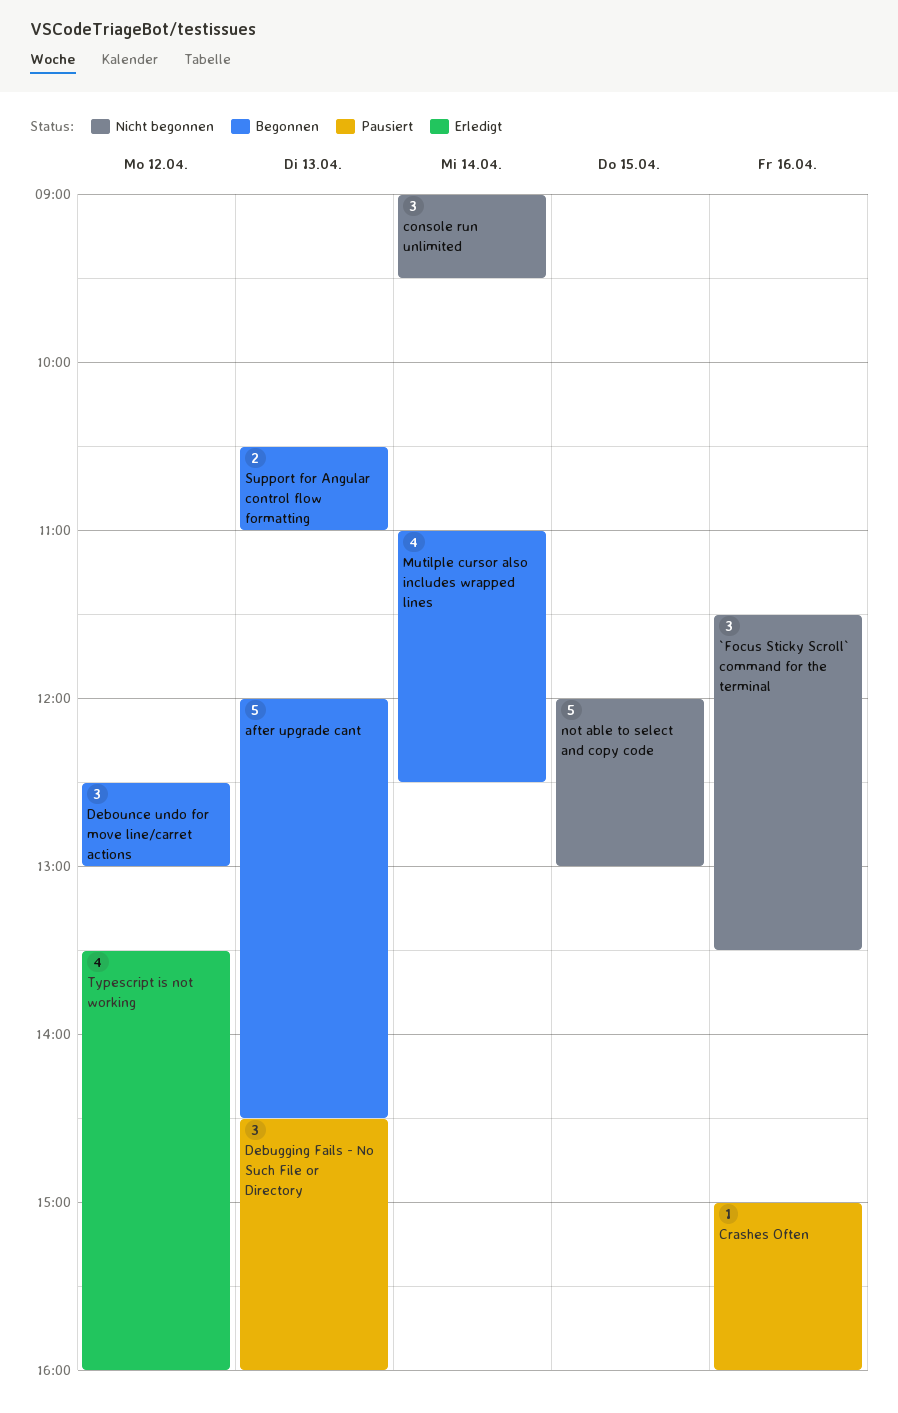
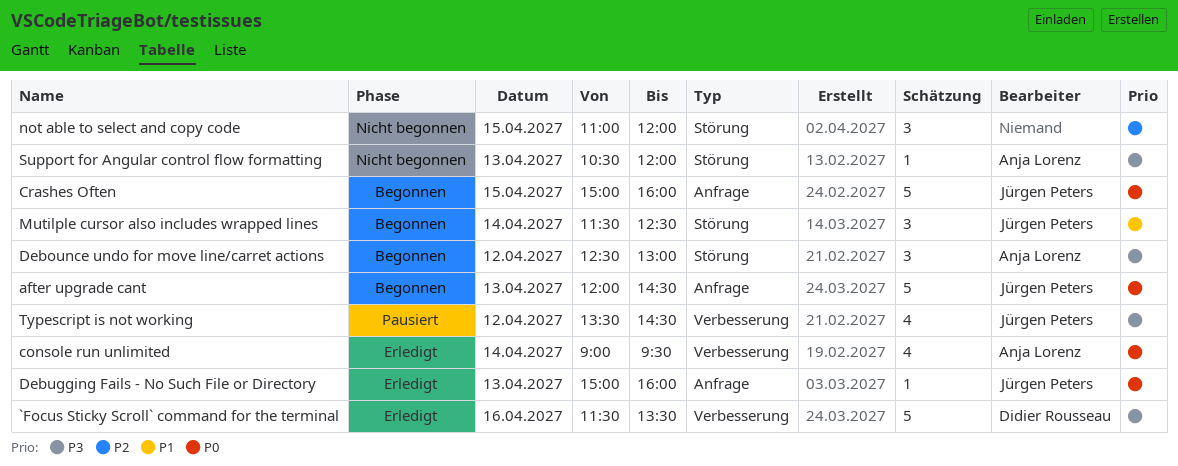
`Focus Sticky Scroll` command for the terminal, status: Nicht begonnen -> Erledigt
`Focus Sticky Scroll` command for the terminal, estimate: 3 -> 5
console run unlimited, status: Nicht begonnen -> Erledigt
console run unlimited, estimate: 3 -> 4
Crashes Often, status: Pausiert -> Begonnen
Crashes Often, estimate: 1 -> 5
Crashes Often, day: Apr 16 -> Apr 15
Debugging Fails - No Such File or Directory, status: Pausiert -> Erledigt
Debugging Fails - No Such File or Directory, estimate: 3 -> 1
Debugging Fails - No Such File or Directory, begins: 14:30 -> 15:00
Mutilple cursor also includes wrapped lines, estimate: 4 -> 3
Mutilple cursor also includes wrapped lines, begins: 11:00 -> 11:30
not able to select and copy code, estimate: 5 -> 3
not able to select and copy code, begins: 12:00 -> 11:00
not able to select and copy code, ends: 13:00 -> 12:00
Support for Angular control flow formatting, status: Begonnen -> Nicht begonnen
Support for Angular control flow formatting, estimate: 2 -> 1
Support for Angular control flow formatting, ends: 11:00 -> 12:00
Typescript is not working, status: Erledigt -> Pausiert
Typescript is not working, ends: 16:00 -> 14:30

